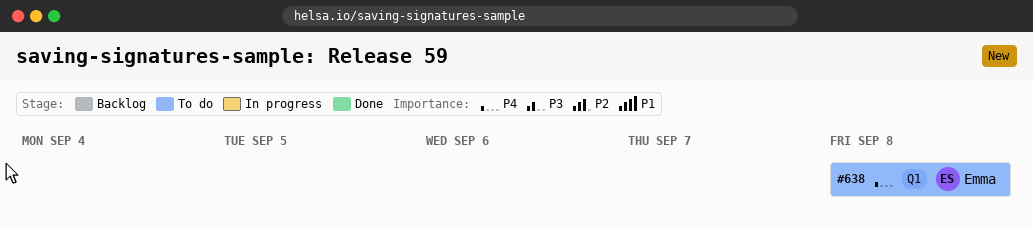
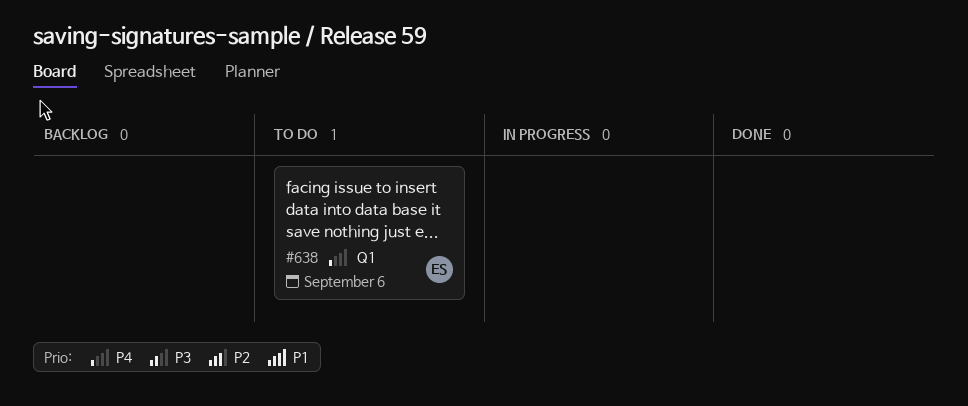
#638, due: Sep 8 -> Sep 6

